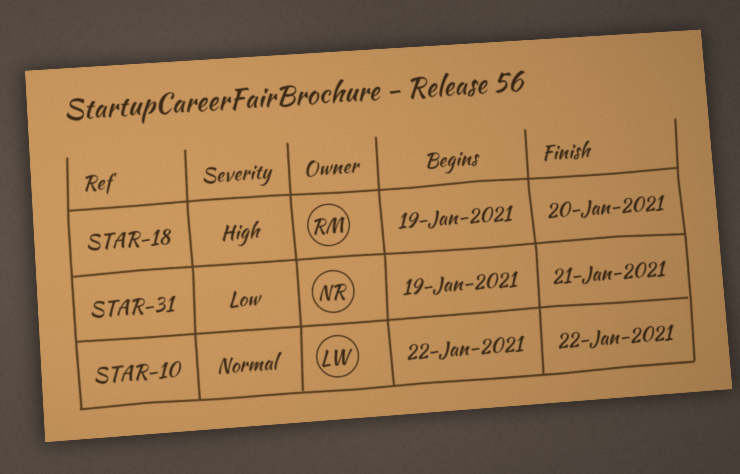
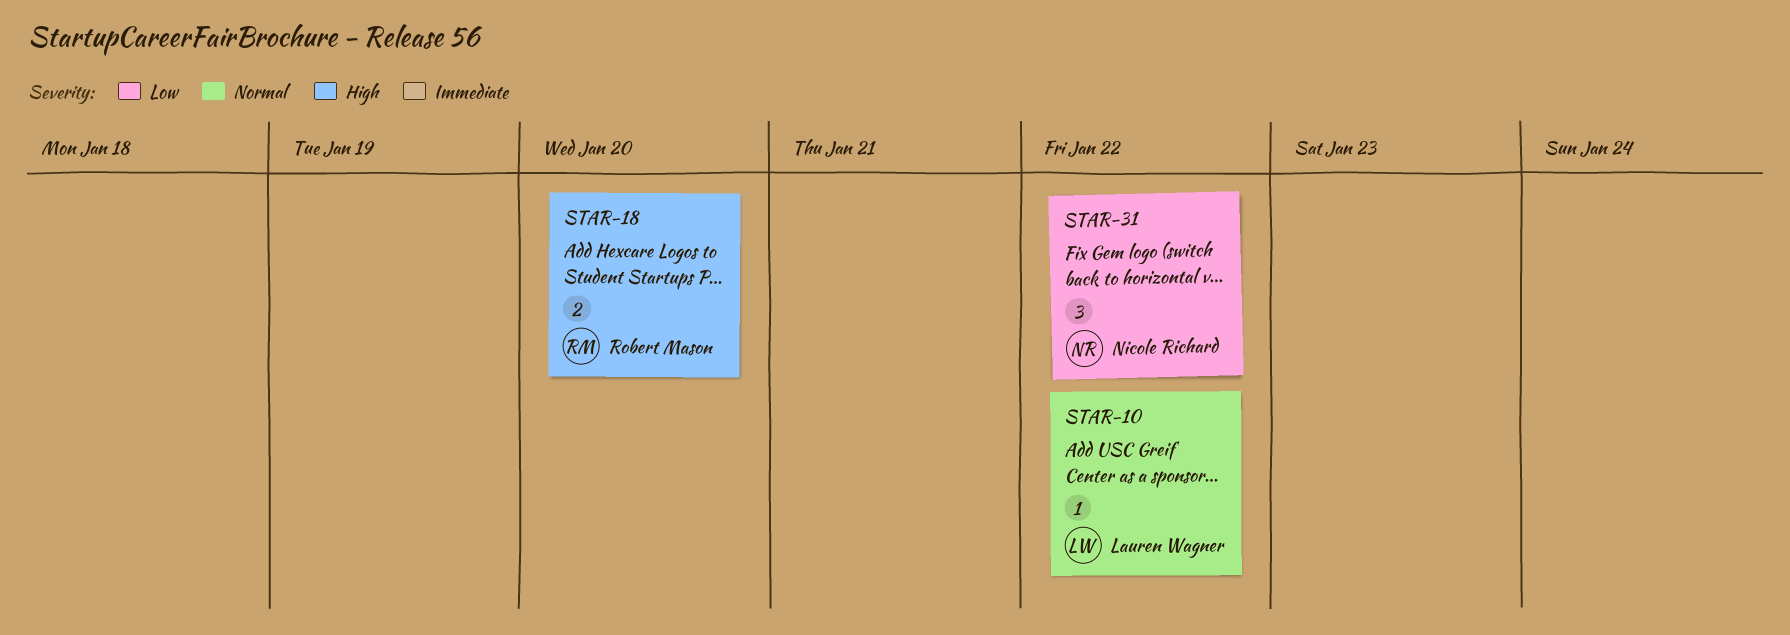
STAR-31, due: Jan 21 -> Jan 22

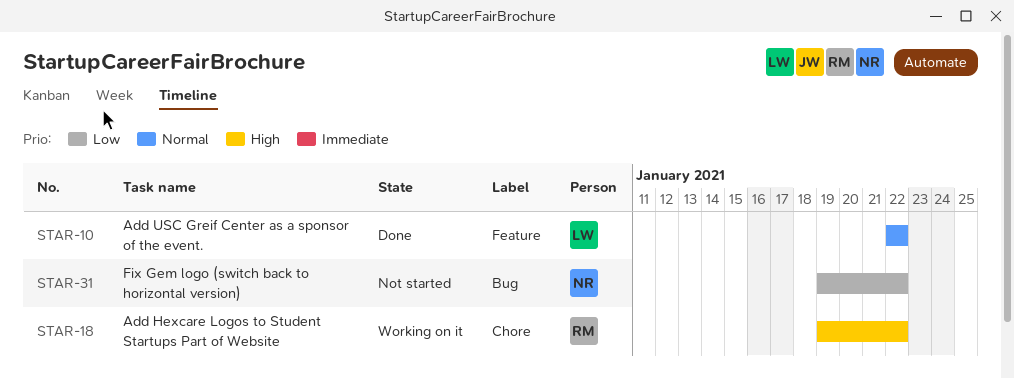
STAR-18, due: Jan 20 -> Jan 22

